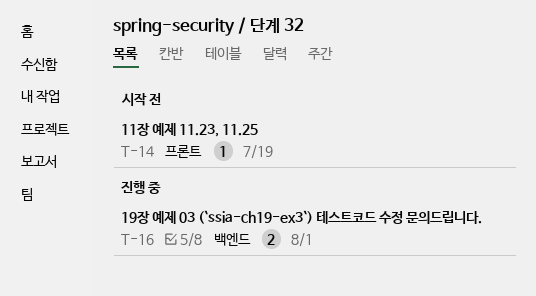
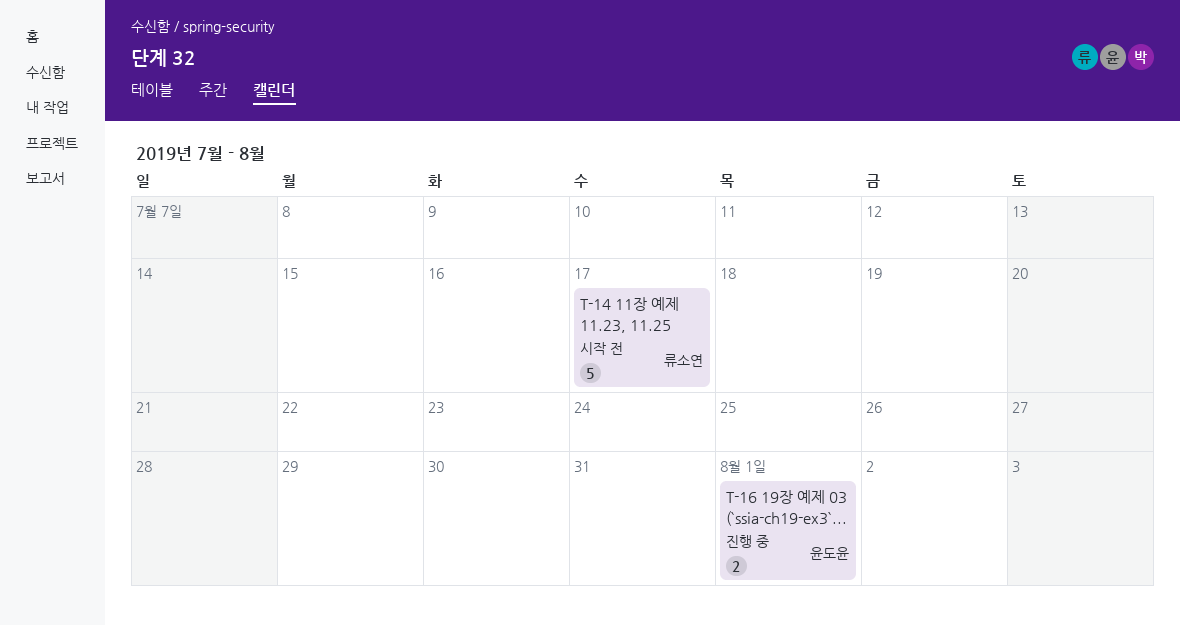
T-14, estimate: 1 -> 5
T-14, due: Jul 19 -> Jul 17

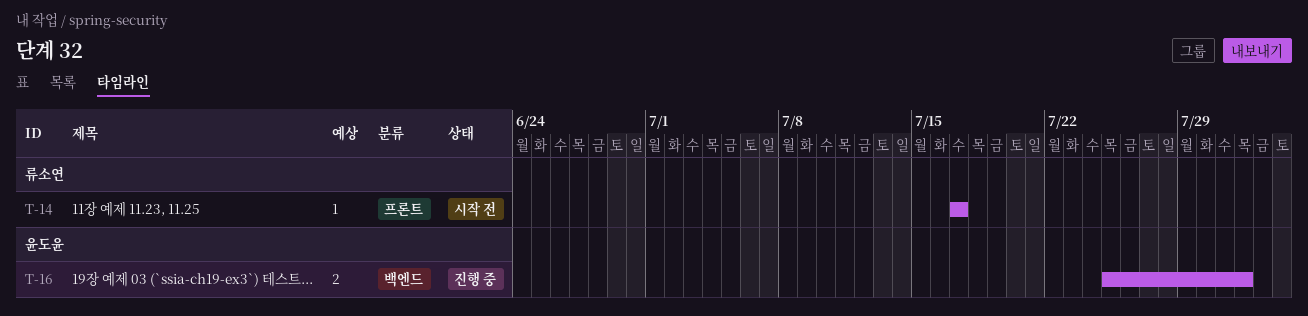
T-14, estimate: 5 -> 1

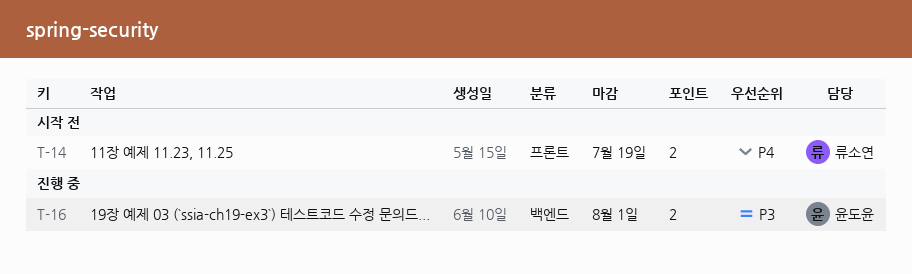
T-14, estimate: 1 -> 2
T-14, due: Jul 17 -> Jul 19

